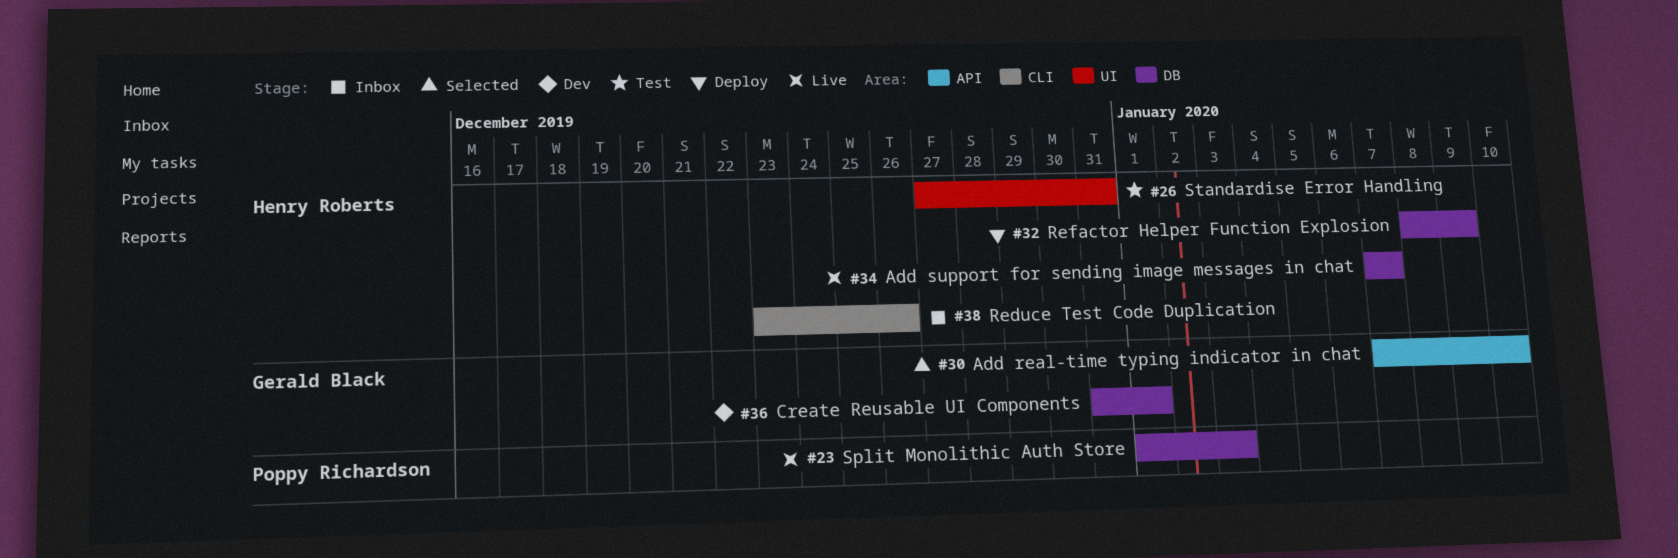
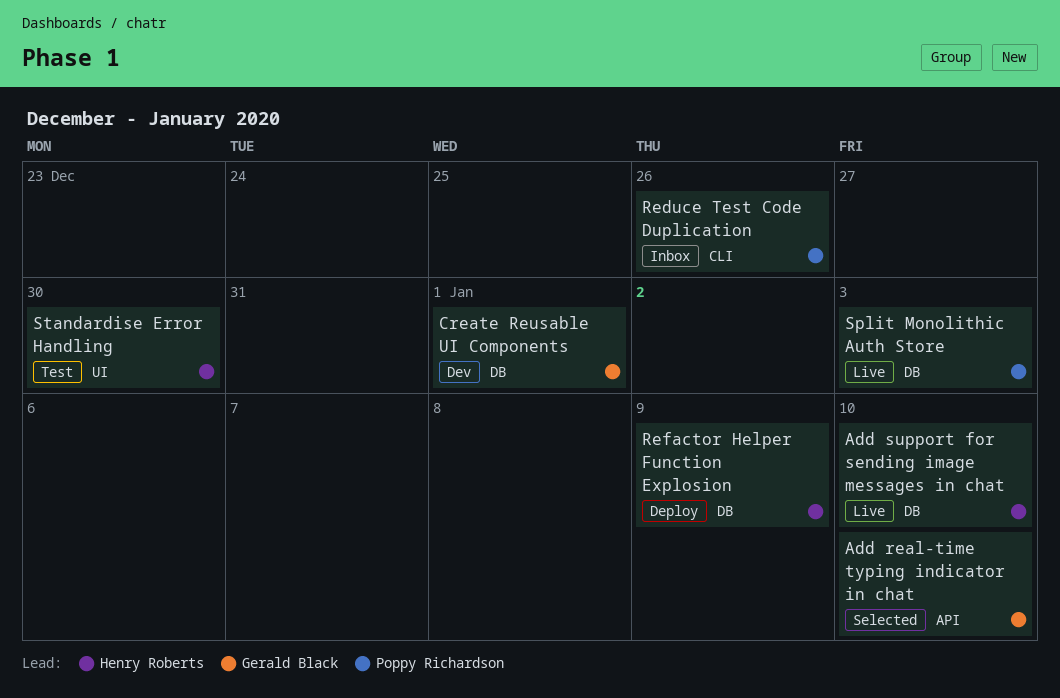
Add support for sending image messages in chat, due: Jan 7 -> Jan 10
Reduce Test Code Duplication, owner: Henry Roberts -> Poppy Richardson
Standardise Error Handling, due: Dec 31 -> Dec 30

